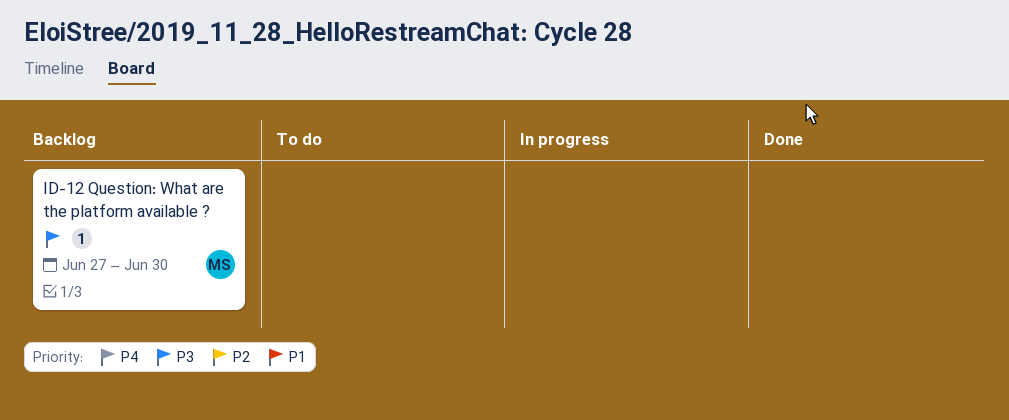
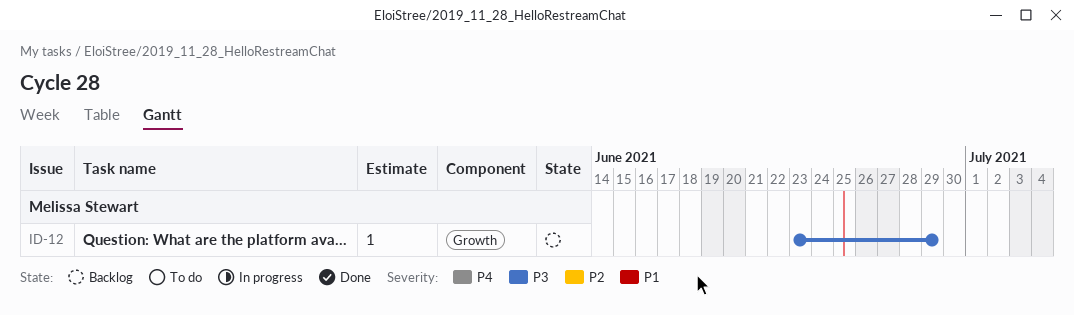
ID-12, start: Jun 27 -> Jun 23
ID-12, due: Jun 30 -> Jun 29

